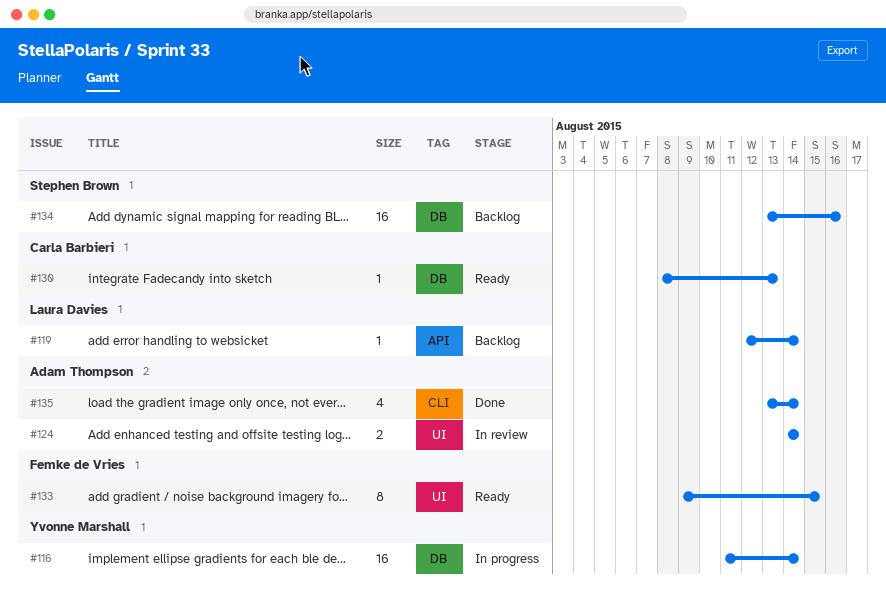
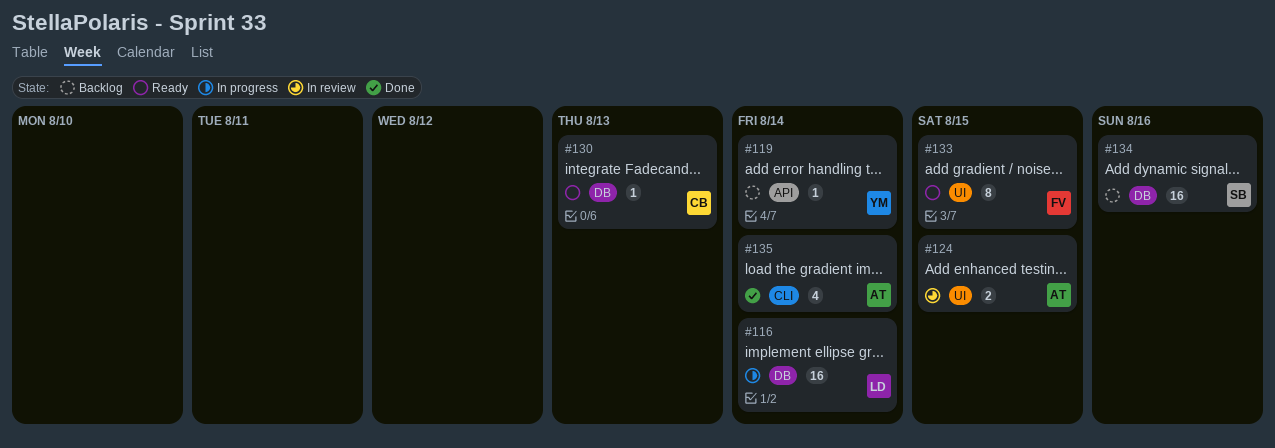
#116, owner: Yvonne Marshall -> Laura Davies
#119, owner: Laura Davies -> Yvonne Marshall
#124, due: Aug 14 -> Aug 15

